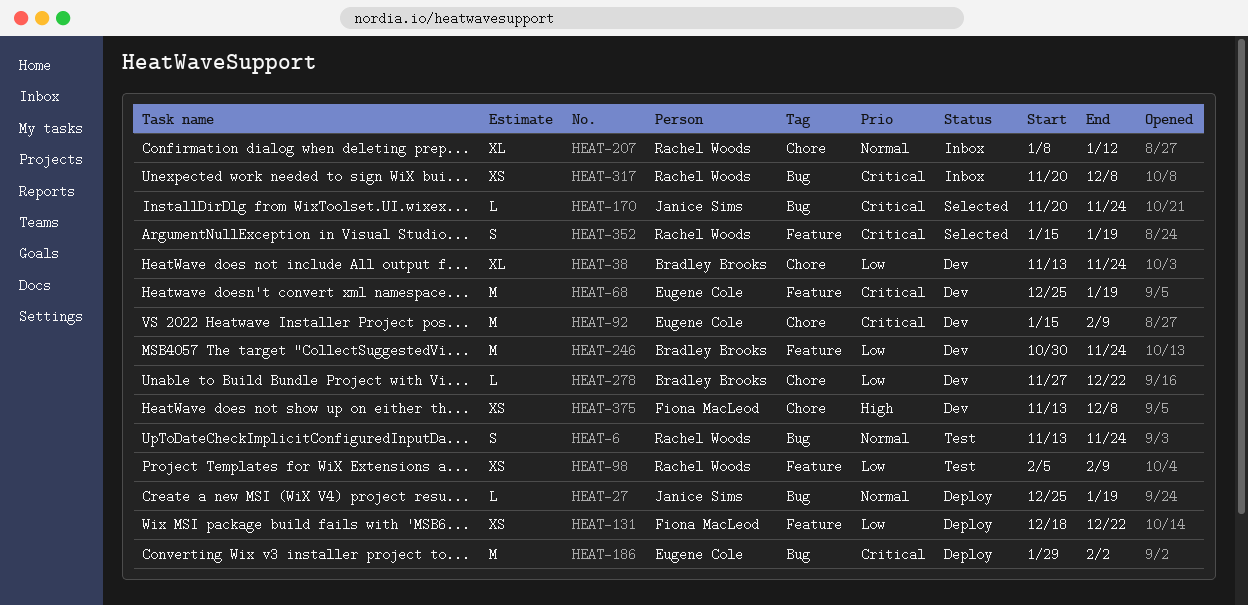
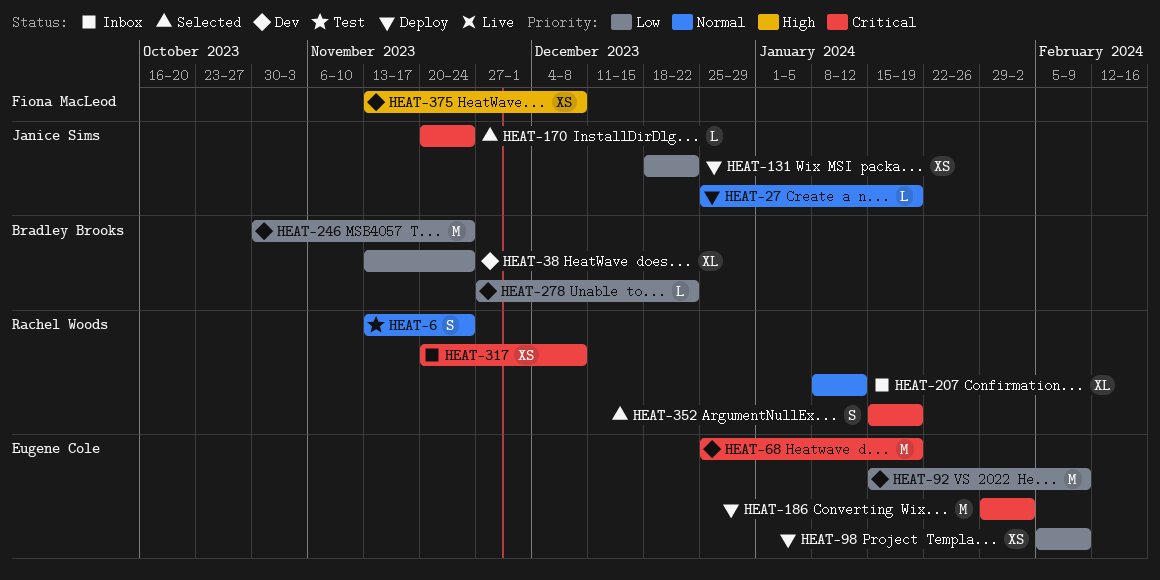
HEAT-92, priority: Critical -> Low
HEAT-98, status: Test -> Deploy
HEAT-98, owner: Rachel Woods -> Eugene Cole
HEAT-131, owner: Fiona MacLeod -> Janice Sims

